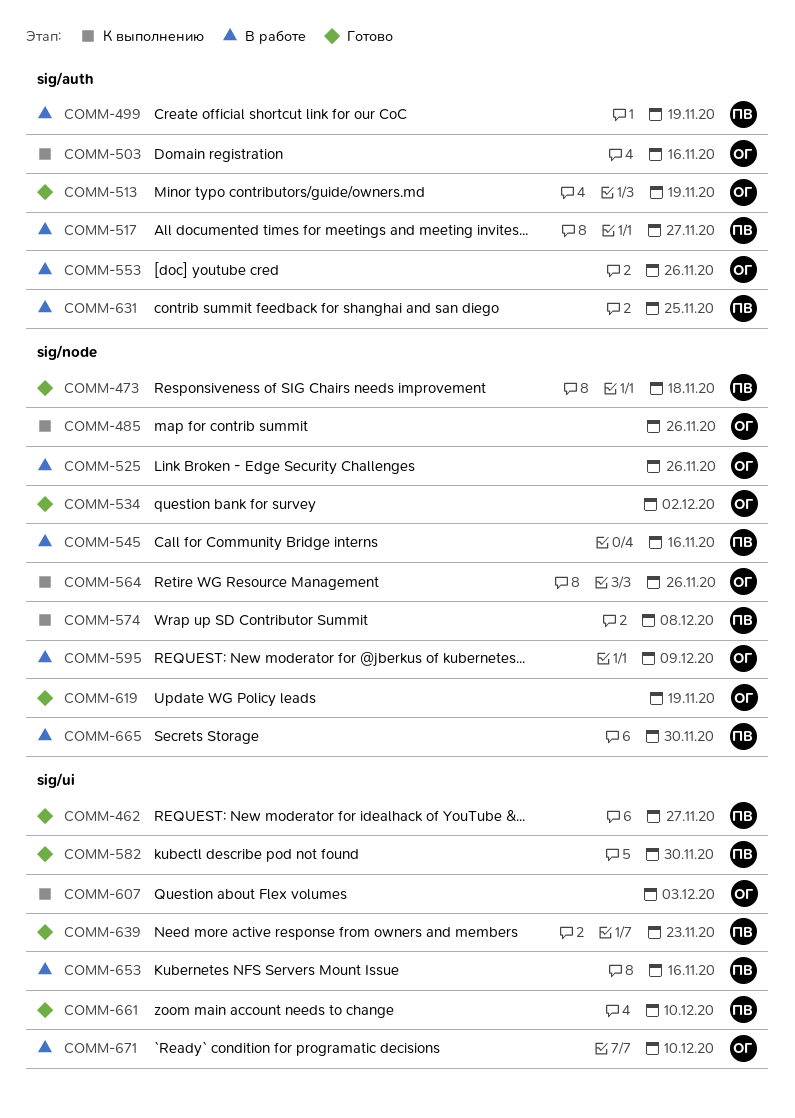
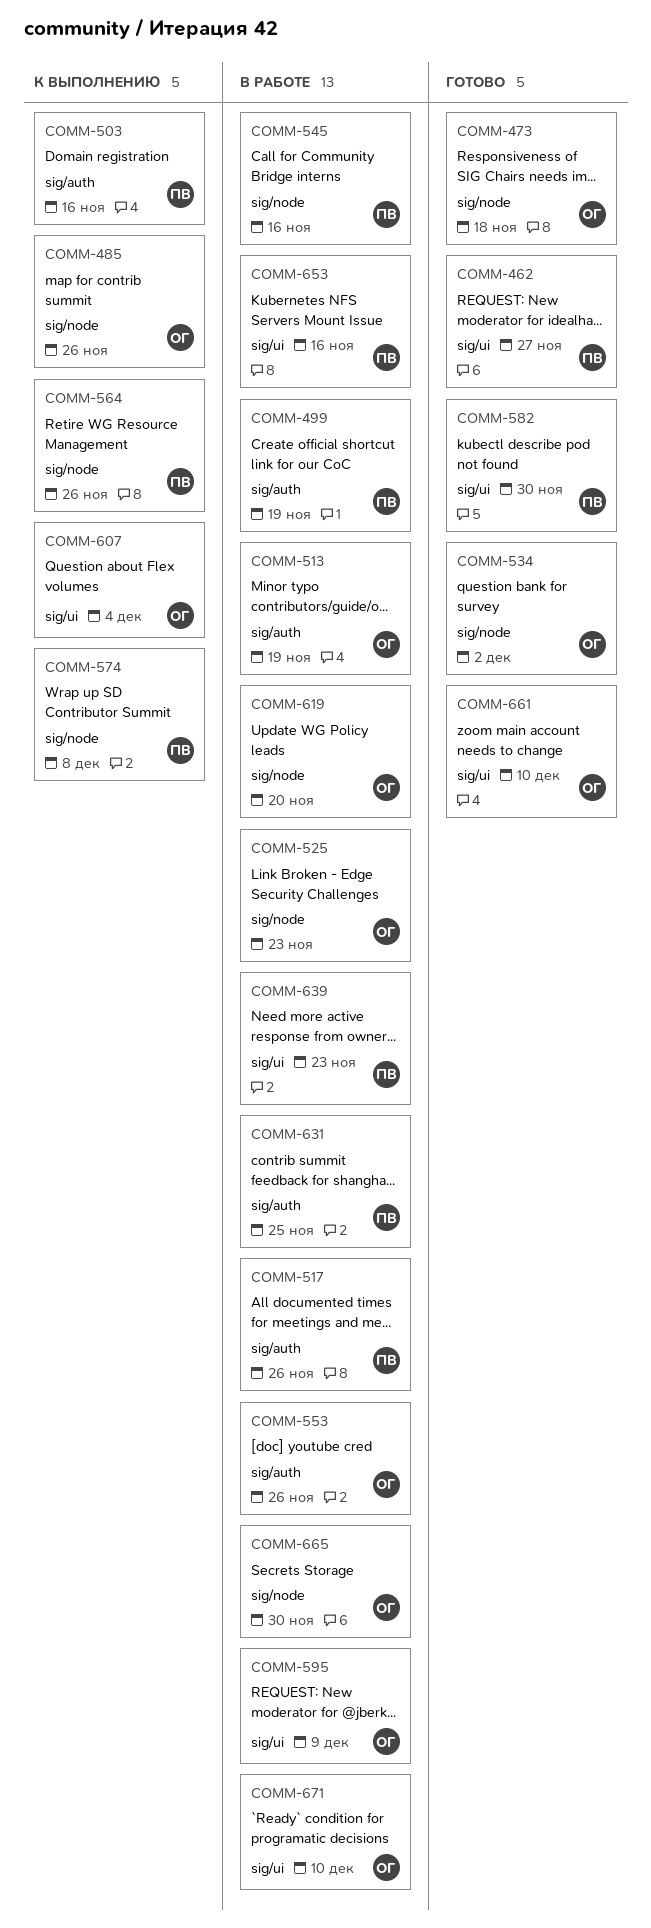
COMM-473, owner: ПВ -> ОГ
COMM-503, owner: ОГ -> ПВ
COMM-513, status: Готово -> В работе
COMM-517, due: Nov 27 -> Nov 26
COMM-525, due: Nov 26 -> Nov 23
COMM-564, owner: ОГ -> ПВ
COMM-595, label: sig/node -> sig/ui
COMM-607, due: Dec 3 -> Dec 4
COMM-619, status: Готово -> В работе
COMM-619, due: Nov 19 -> Nov 20
COMM-639, status: Готово -> В работе
COMM-661, owner: ПВ -> ОГ
COMM-665, owner: ПВ -> ОГ

